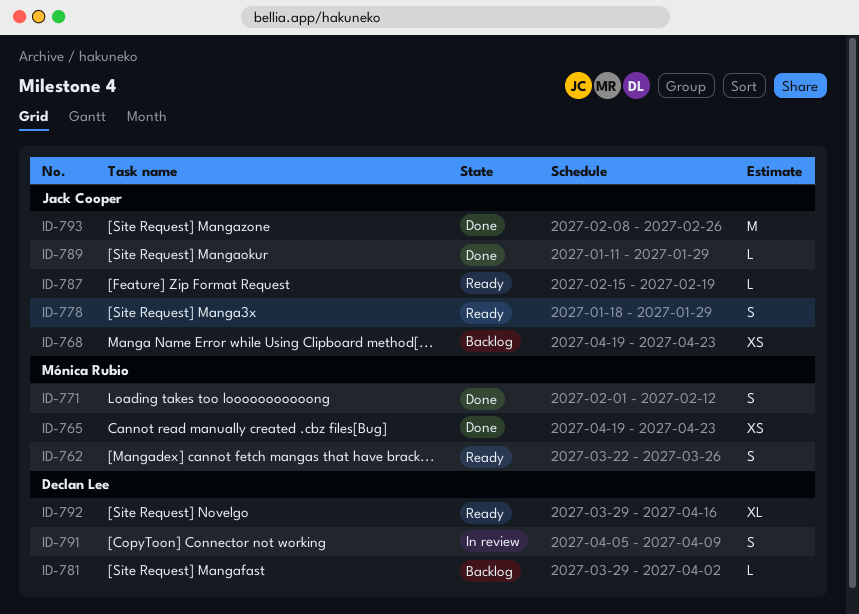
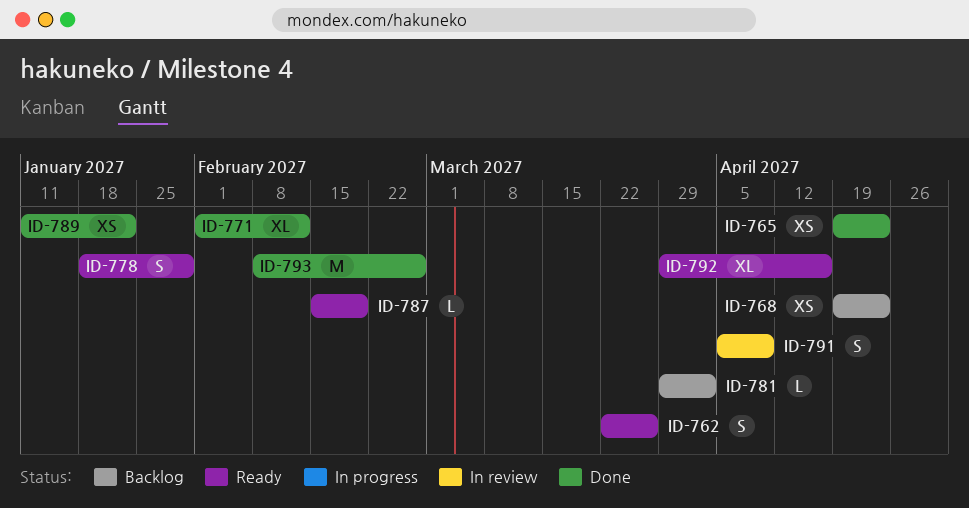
ID-771, estimate: S -> XL
ID-789, estimate: L -> XS
ID-789, due: Jan 29 -> Jan 22

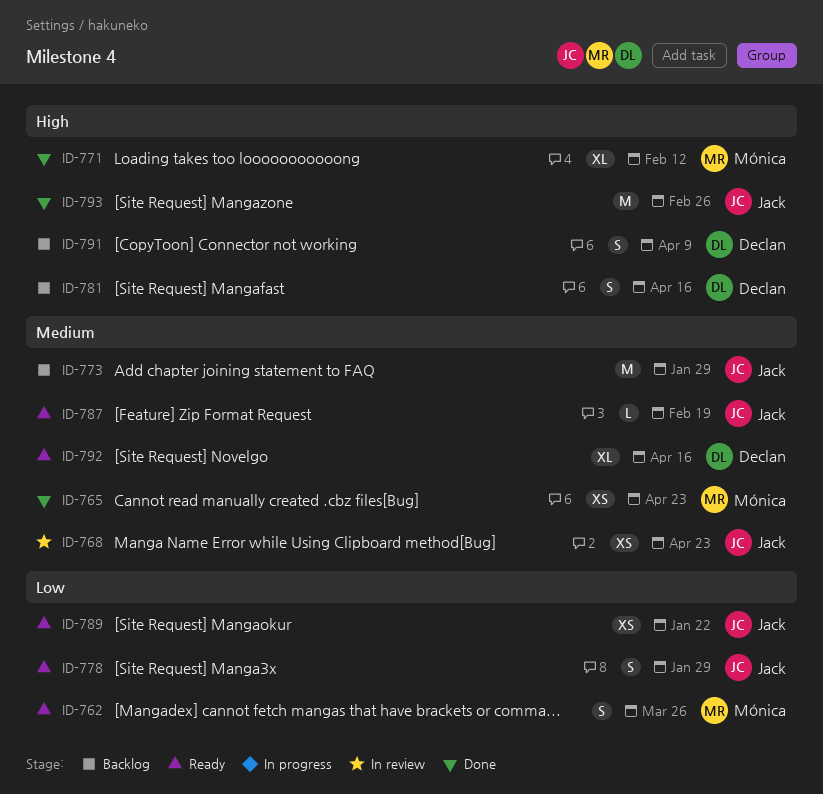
ID-768, status: Backlog -> In review
ID-773: none -> present
ID-781, estimate: L -> S
ID-781, due: Apr 2 -> Apr 16
ID-789, status: Done -> Ready
ID-791, status: In review -> Backlog

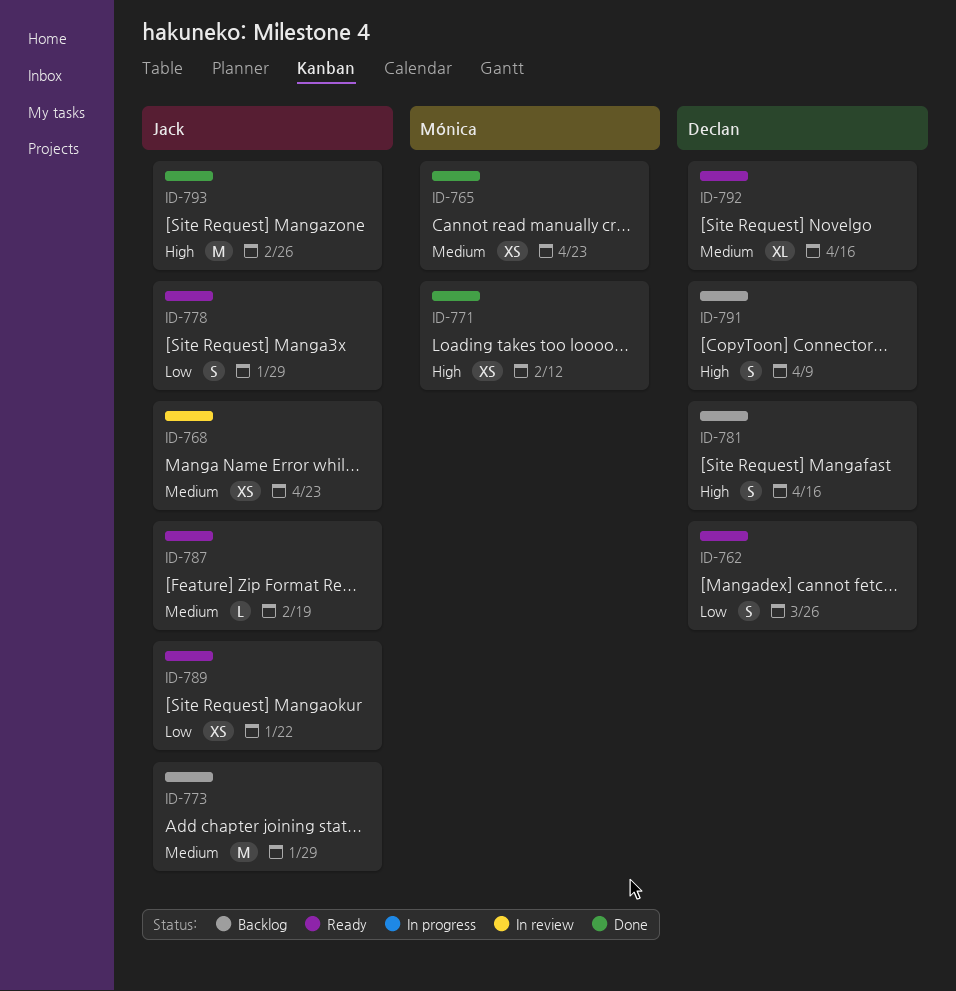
ID-762, owner: Mónica -> Declan
ID-771, estimate: XL -> XS

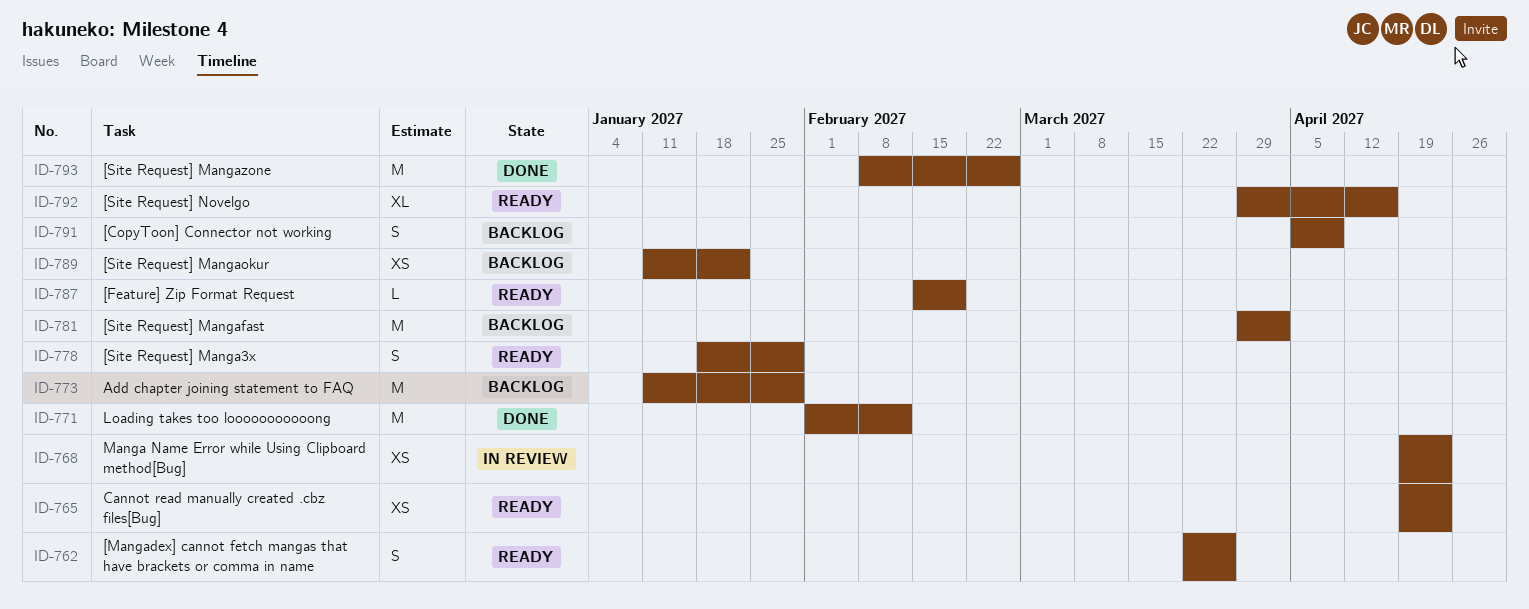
ID-765, status: Done -> Ready
ID-771, estimate: XS -> M
ID-781, estimate: S -> M
ID-781, due: Apr 16 -> Apr 2
ID-789, status: Ready -> Backlog

